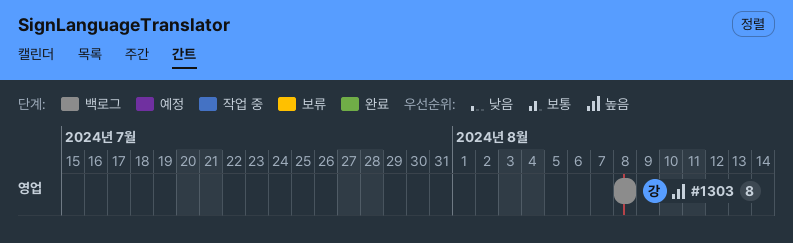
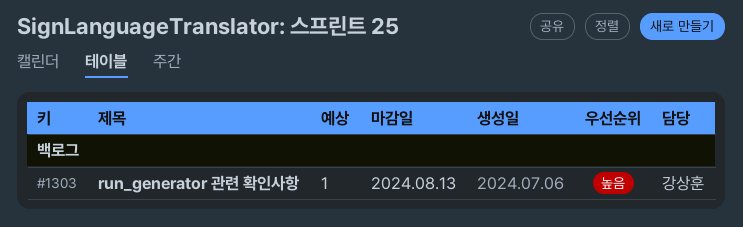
#1303, estimate: 8 -> 1
#1303, due: Aug 8 -> Aug 13

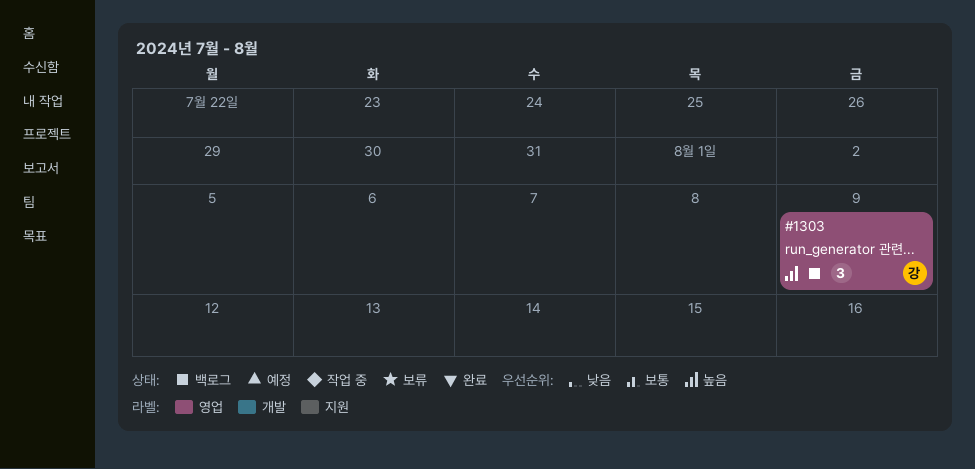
#1303, estimate: 1 -> 3
#1303, due: Aug 13 -> Aug 9

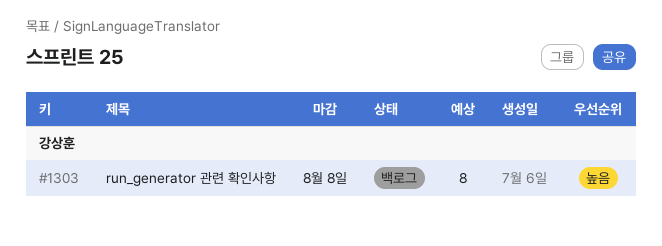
#1303, estimate: 3 -> 8
#1303, due: Aug 9 -> Aug 8

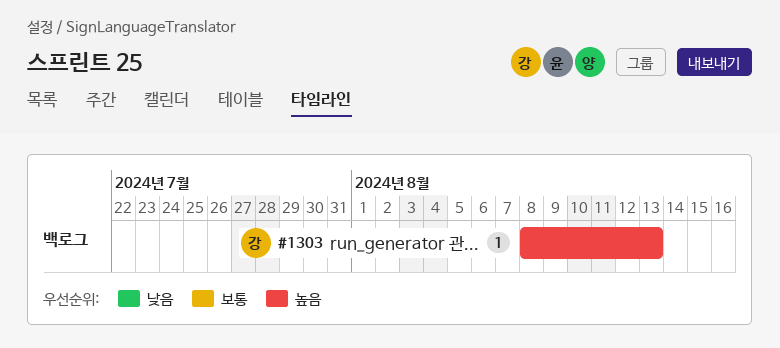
#1303, estimate: 8 -> 1
#1303, due: Aug 8 -> Aug 13

